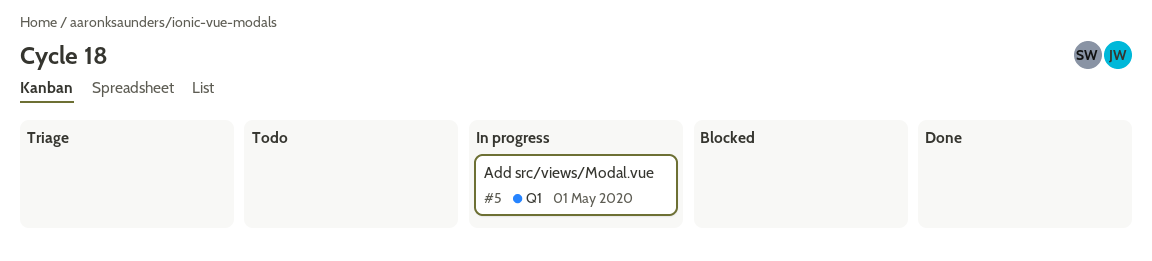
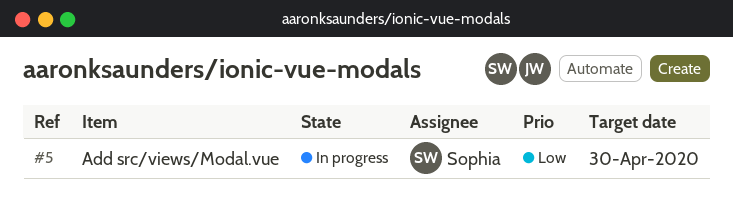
#5, due: May 1 -> Apr 30

